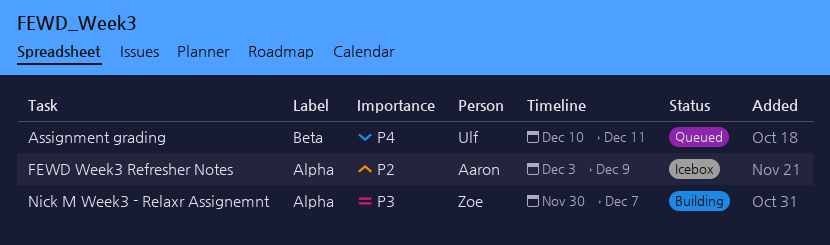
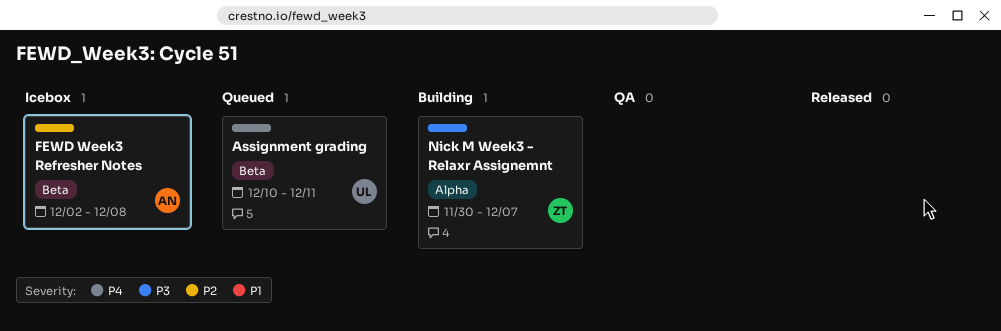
FEWD Week3 Refresher Notes, label: Alpha -> Beta
FEWD Week3 Refresher Notes, start: Dec 3 -> Dec 2
FEWD Week3 Refresher Notes, due: Dec 9 -> Dec 8

